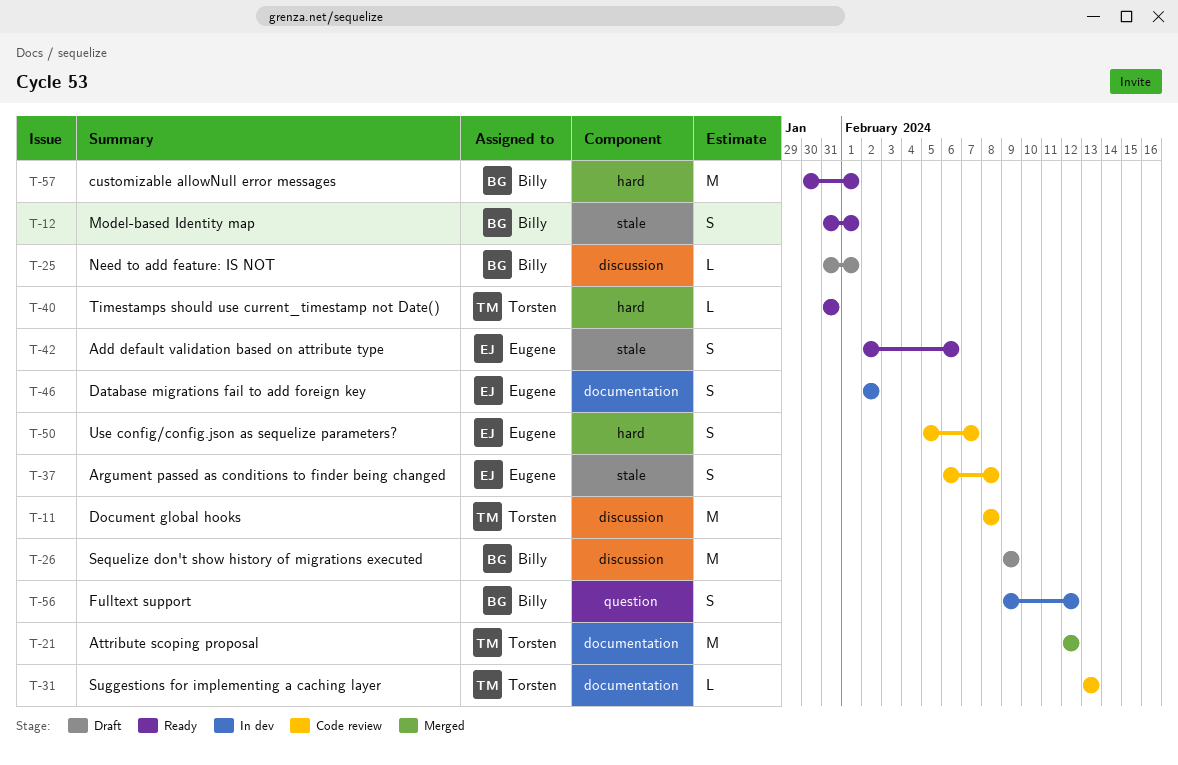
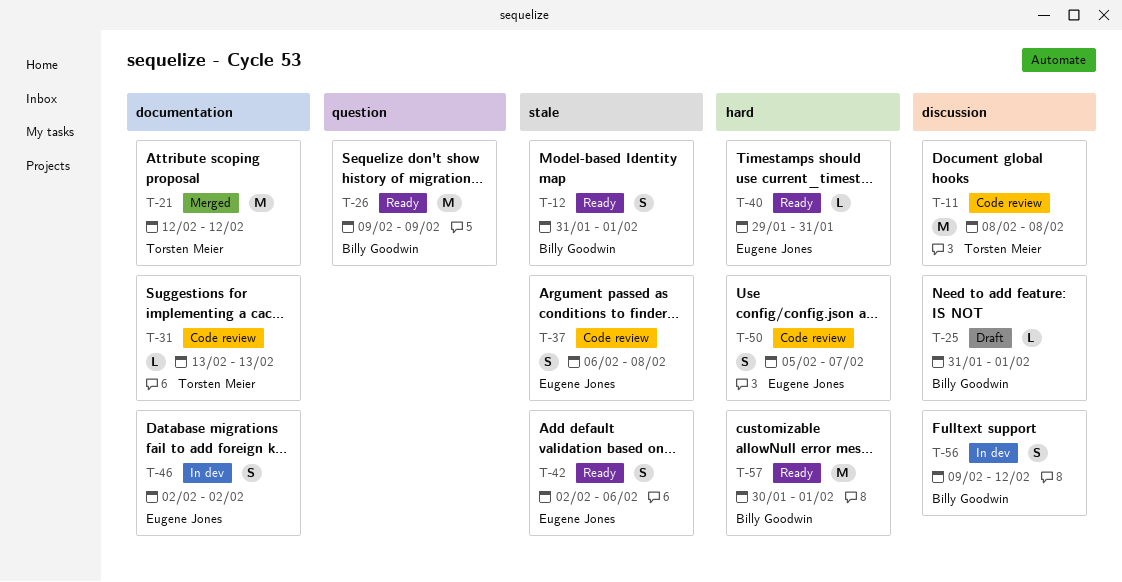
T-26, status: Draft -> Ready
T-26, label: discussion -> question
T-40, owner: Torsten Meier -> Eugene Jones
T-40, start: Jan 31 -> Jan 29
T-56, label: question -> discussion

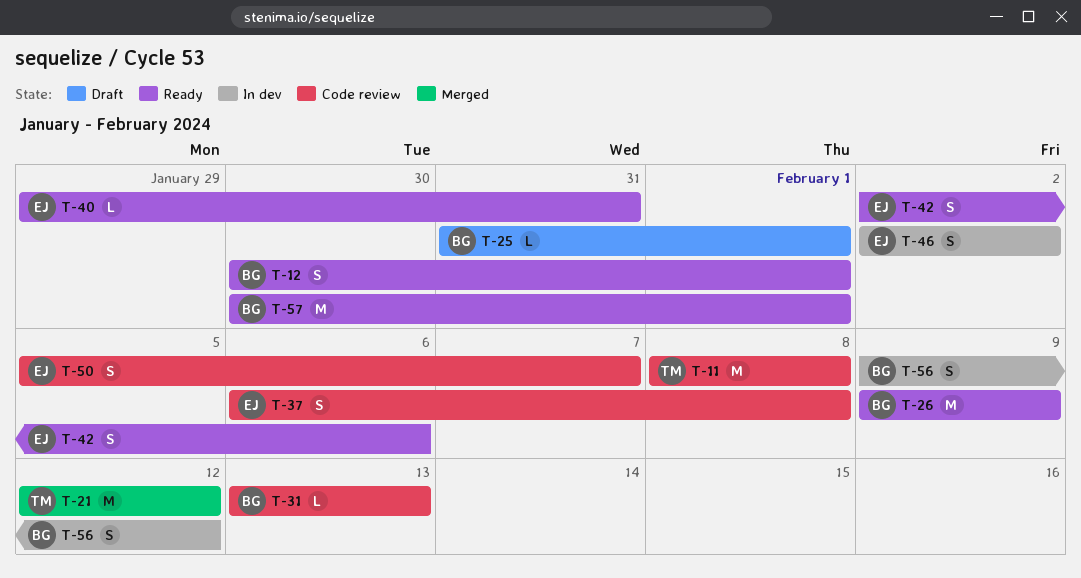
T-12, start: Jan 31 -> Jan 30
T-31, owner: Torsten Meier -> Billy Goodwin

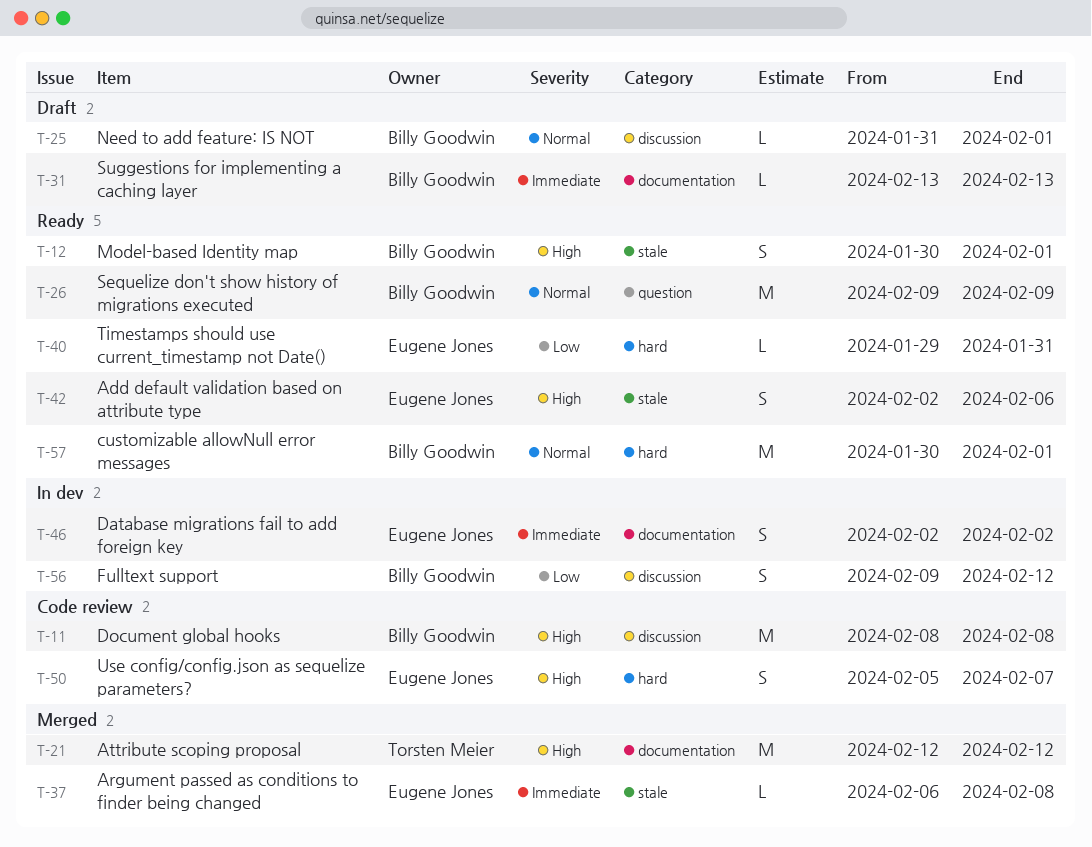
T-11, owner: Torsten Meier -> Billy Goodwin
T-31, status: Code review -> Draft
T-37, status: Code review -> Merged
T-37, estimate: S -> L

